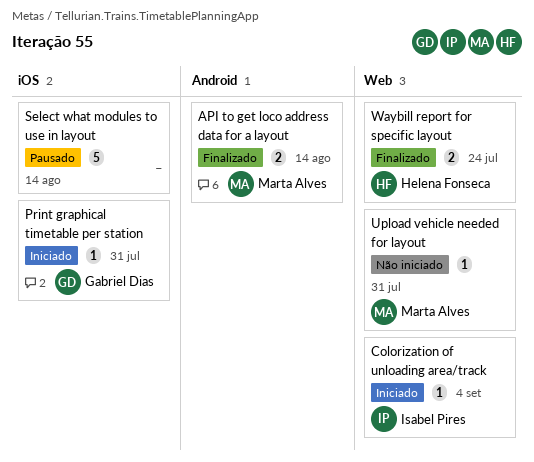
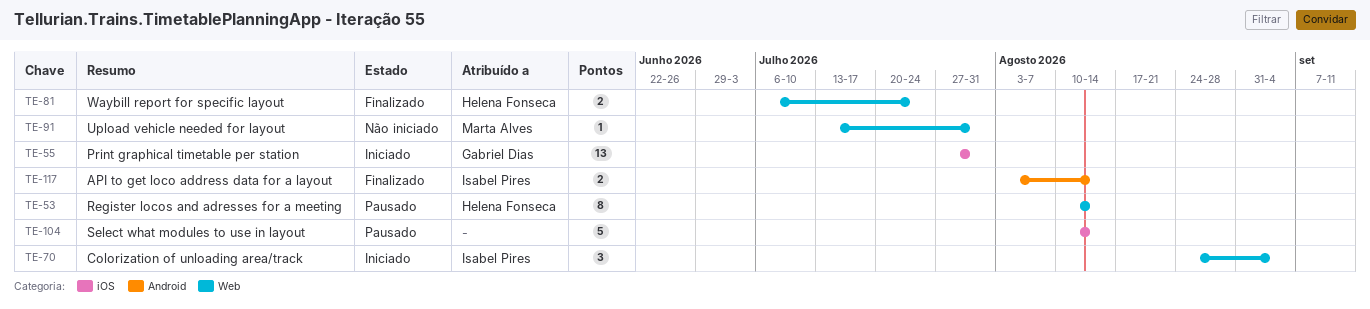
API to get loco address data for a layout, owner: Marta Alves -> Isabel Pires
Colorization of unloading area/track, estimate: 1 -> 3
Print graphical timetable per station, estimate: 1 -> 13
Register locos and adresses for a meeting: none -> present

